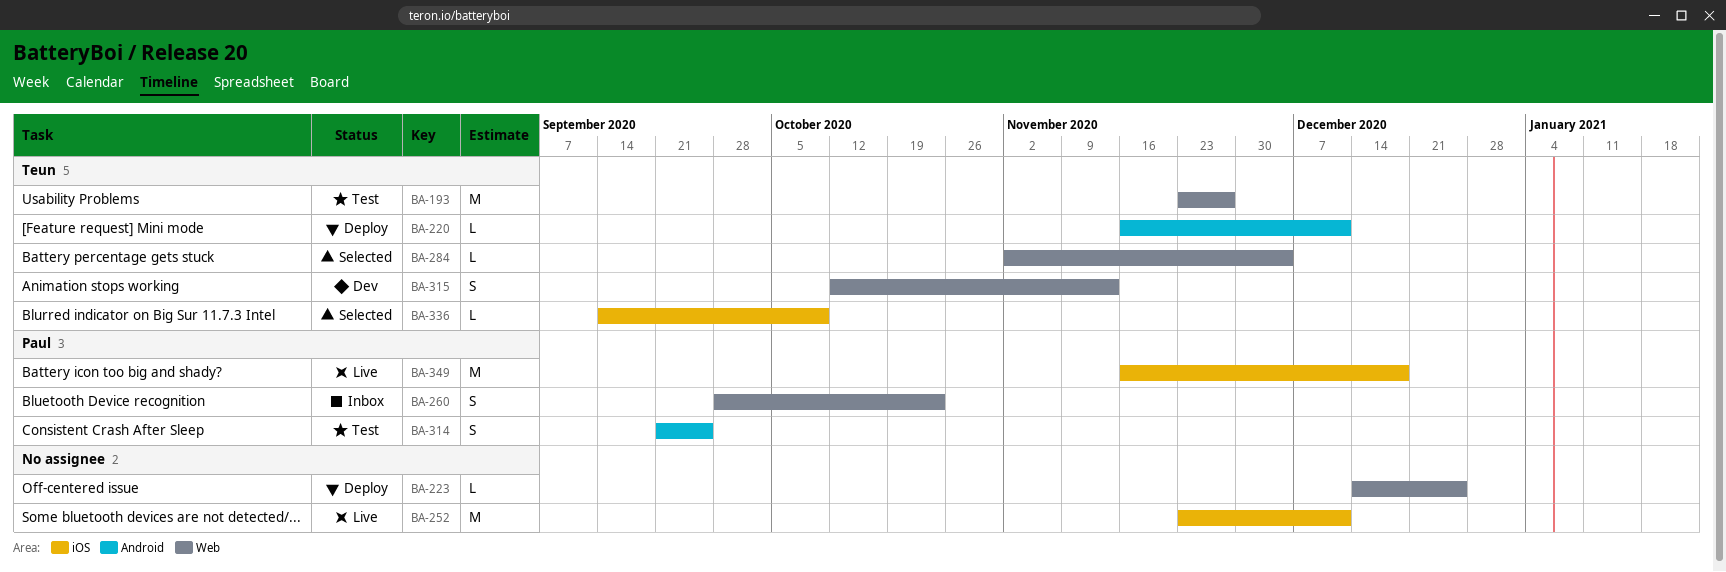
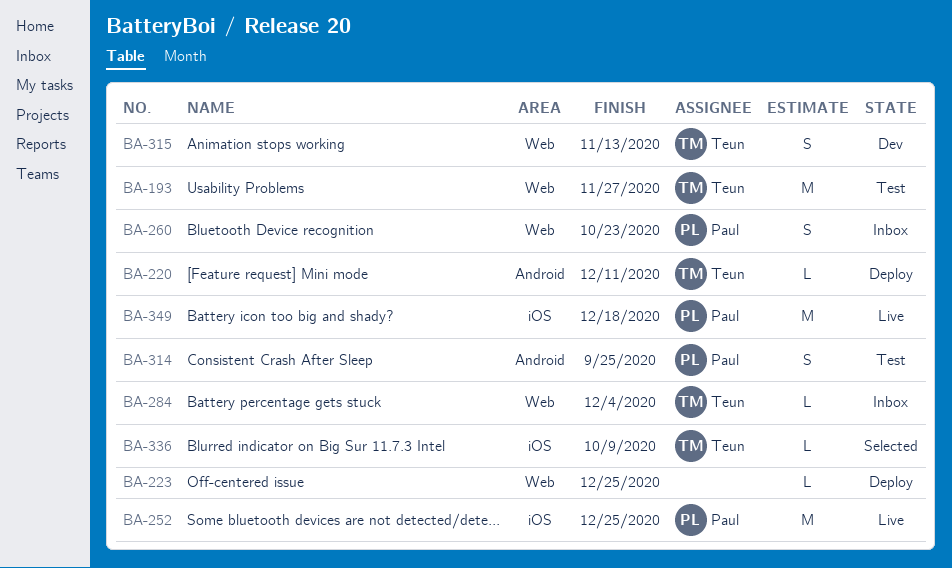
BA-252, owner: none -> Paul
BA-252, due: Dec 11 -> Dec 25
BA-284, status: Selected -> Inbox

